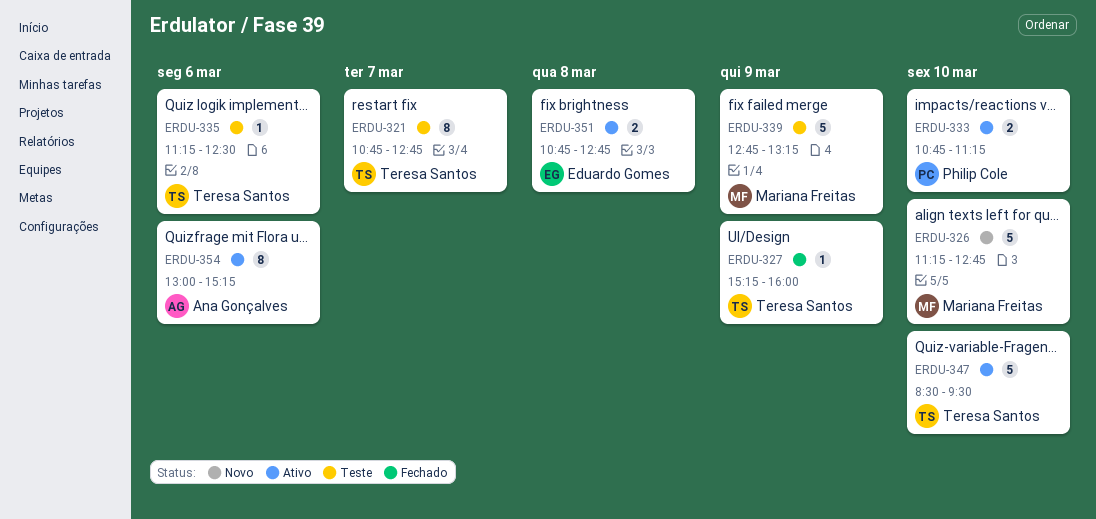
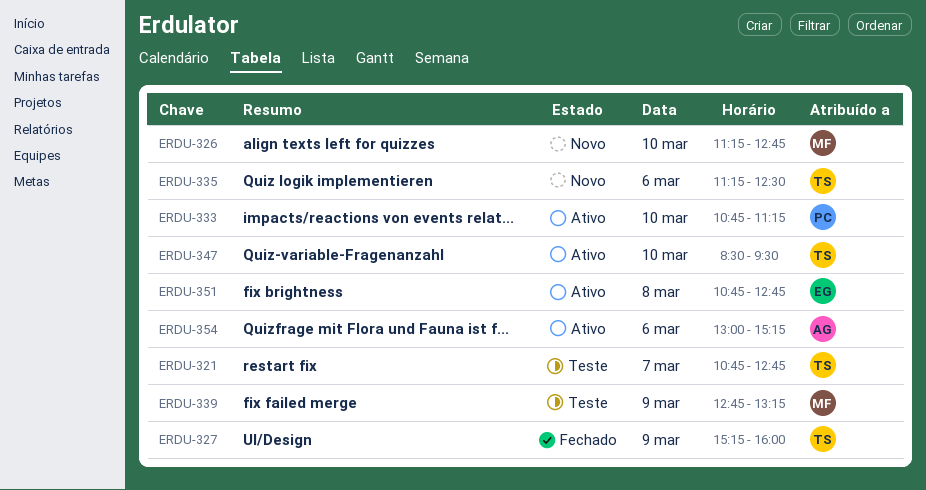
ERDU-335, status: Teste -> Novo

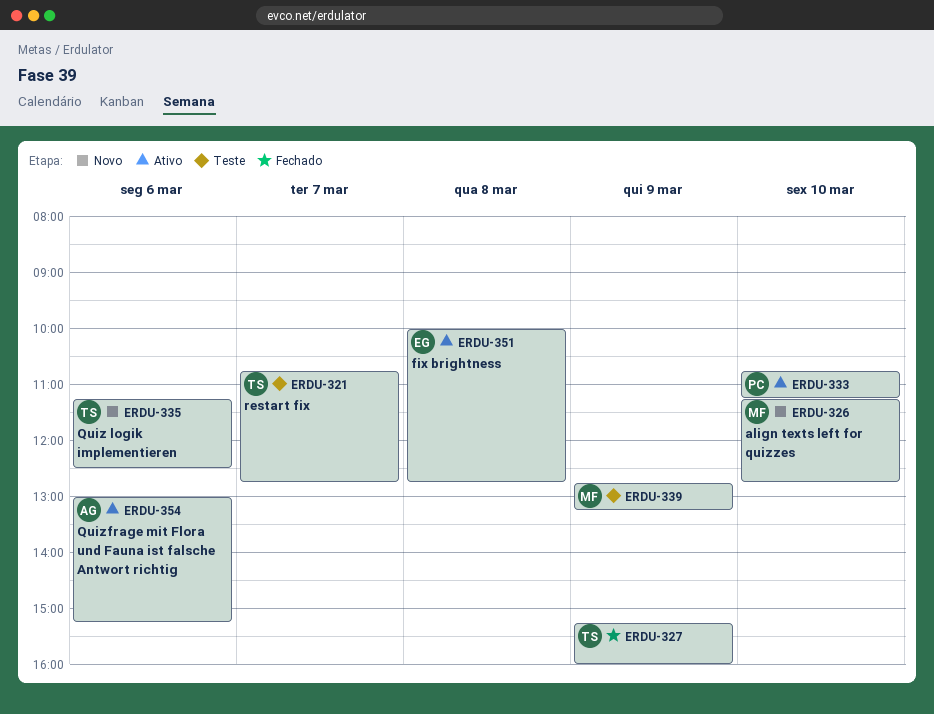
ERDU-347: present -> none
ERDU-351, begins: 10:45 -> 10:00

